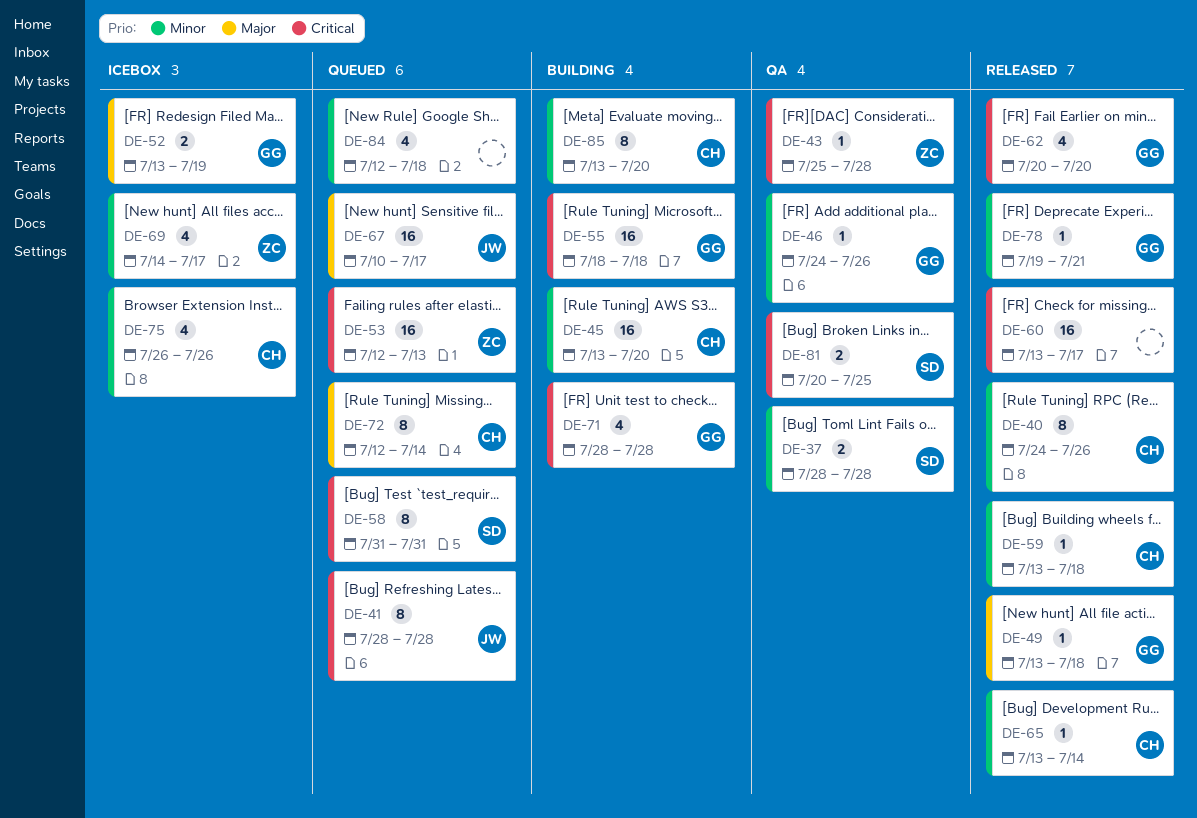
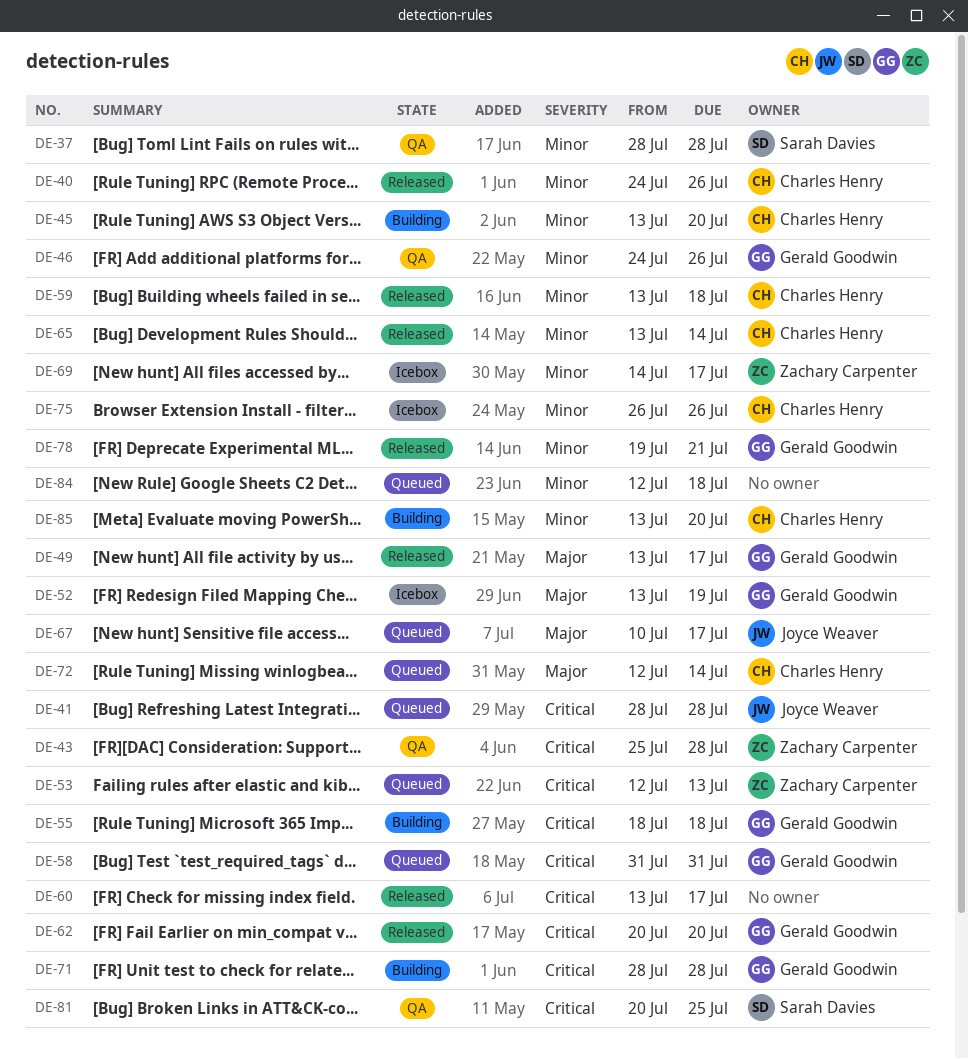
DE-49, due: Jul 18 -> Jul 17
DE-58, owner: Sarah Davies -> Gerald Goodwin

